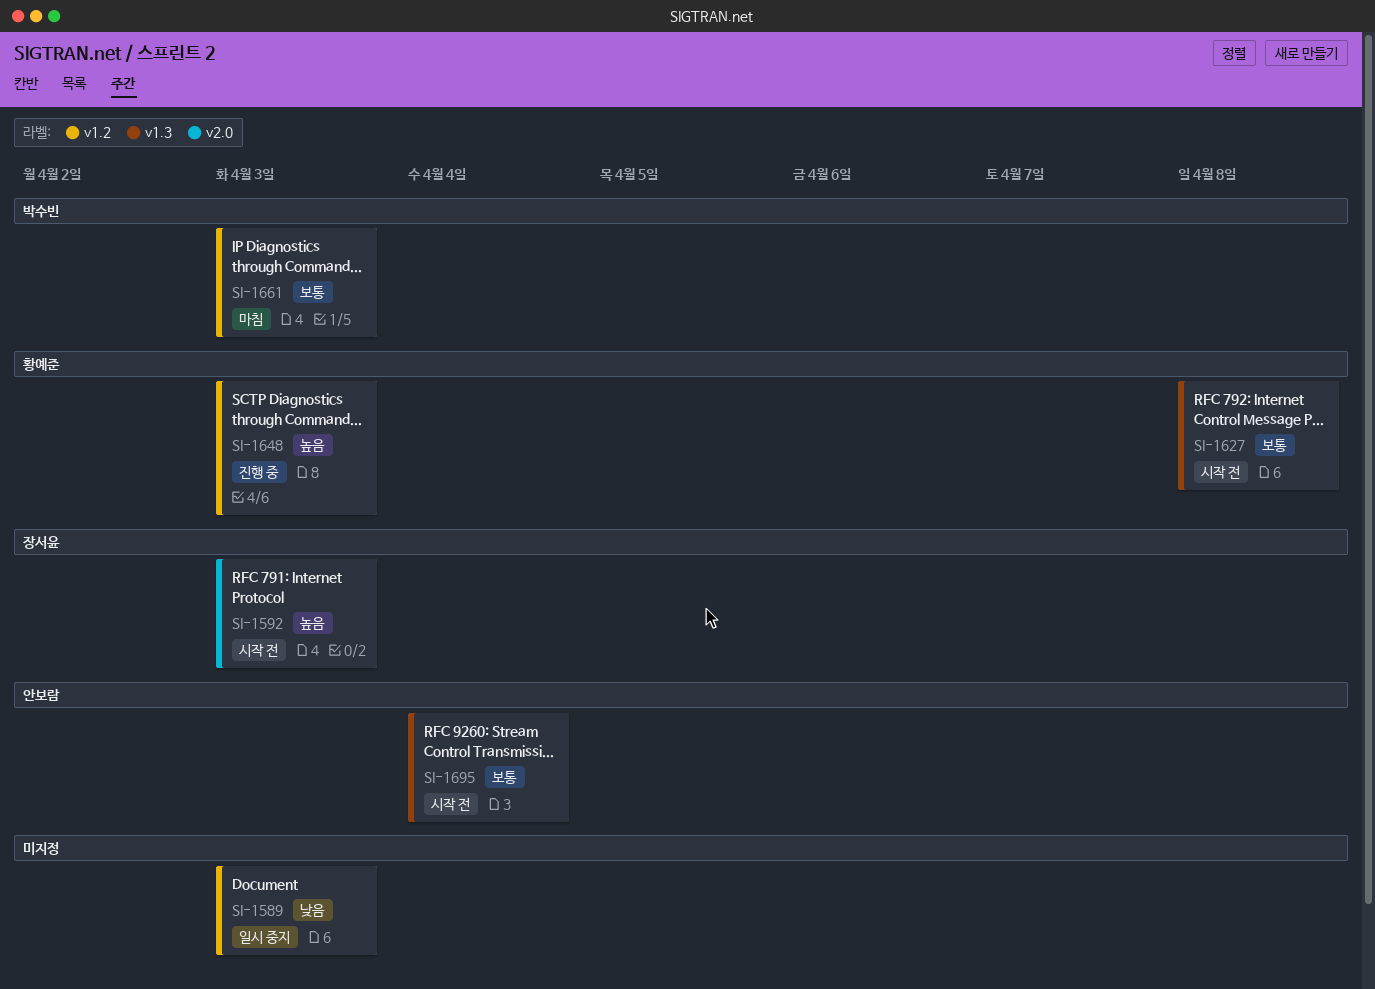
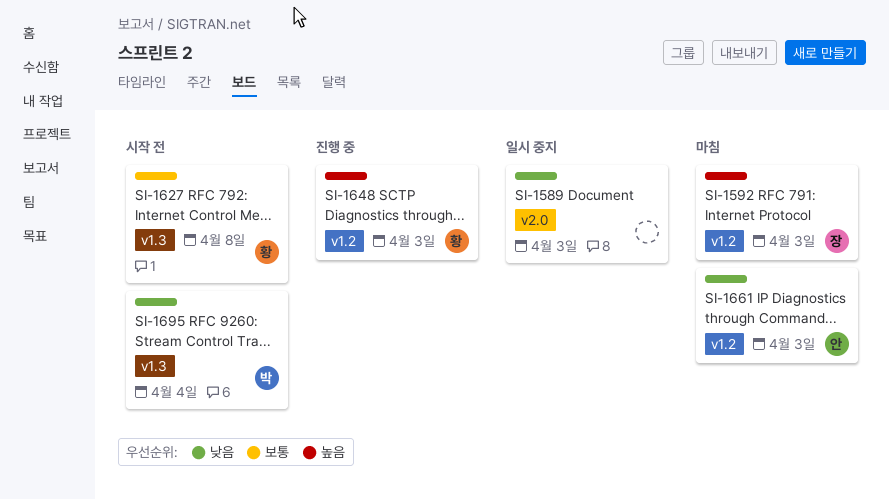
SI-1589, label: v1.2 -> v2.0
SI-1592, status: 시작 전 -> 마침
SI-1592, label: v2.0 -> v1.2
SI-1661, owner: 박수빈 -> 안보람
SI-1661, priority: 보통 -> 낮음
SI-1695, owner: 안보람 -> 박수빈
SI-1695, priority: 보통 -> 낮음

